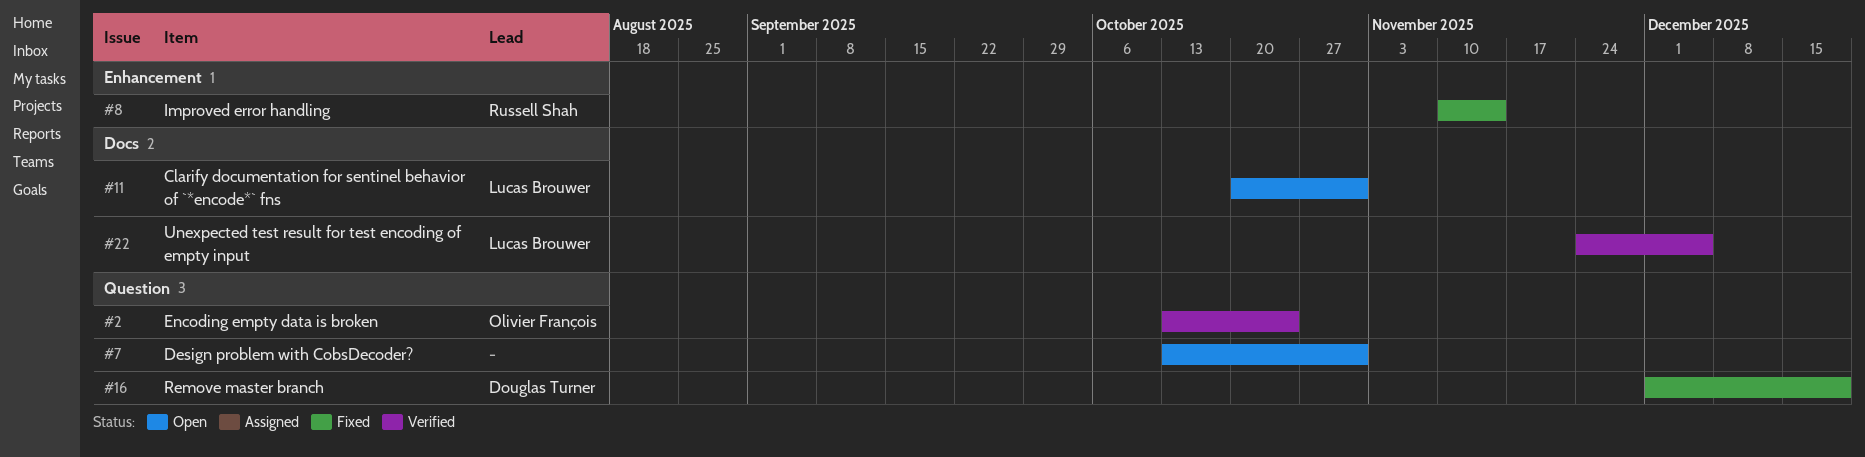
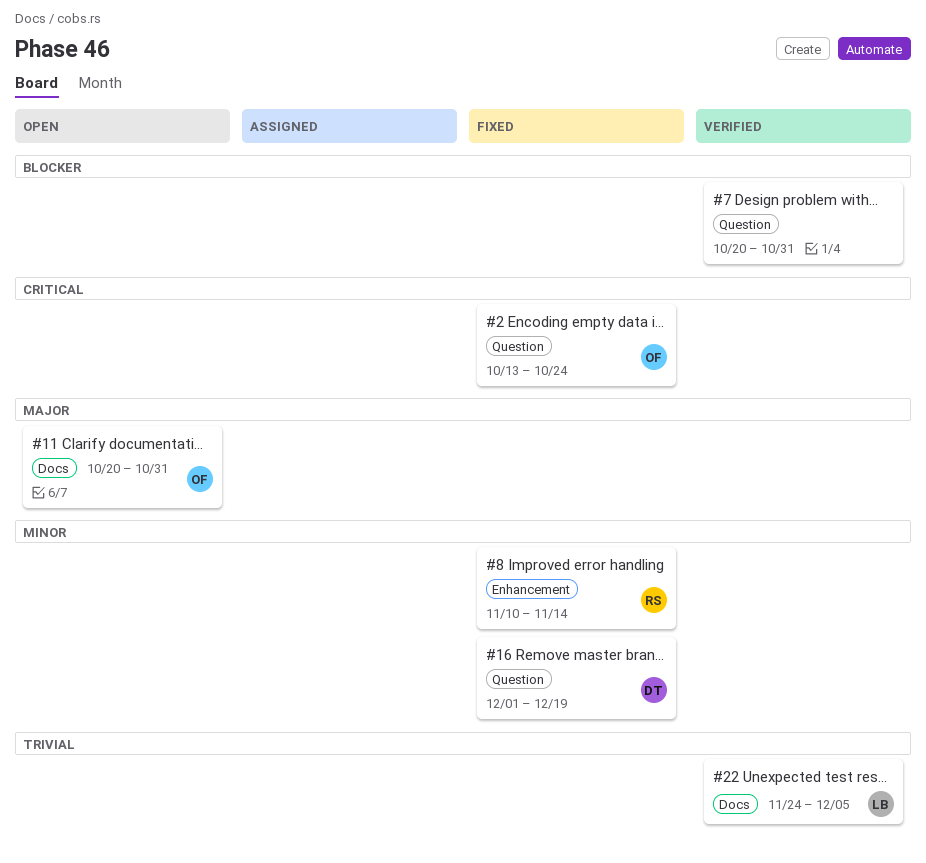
#2, status: Verified -> Fixed
#7, status: Open -> Verified
#7, start: Oct 13 -> Oct 20
#11, owner: Lucas Brouwer -> Olivier François

